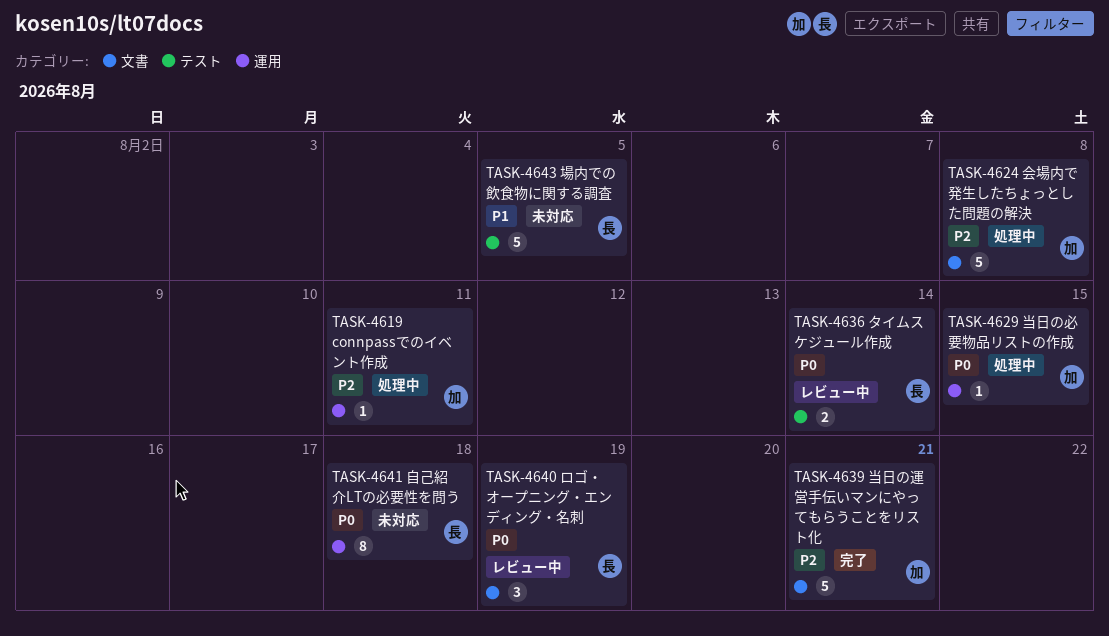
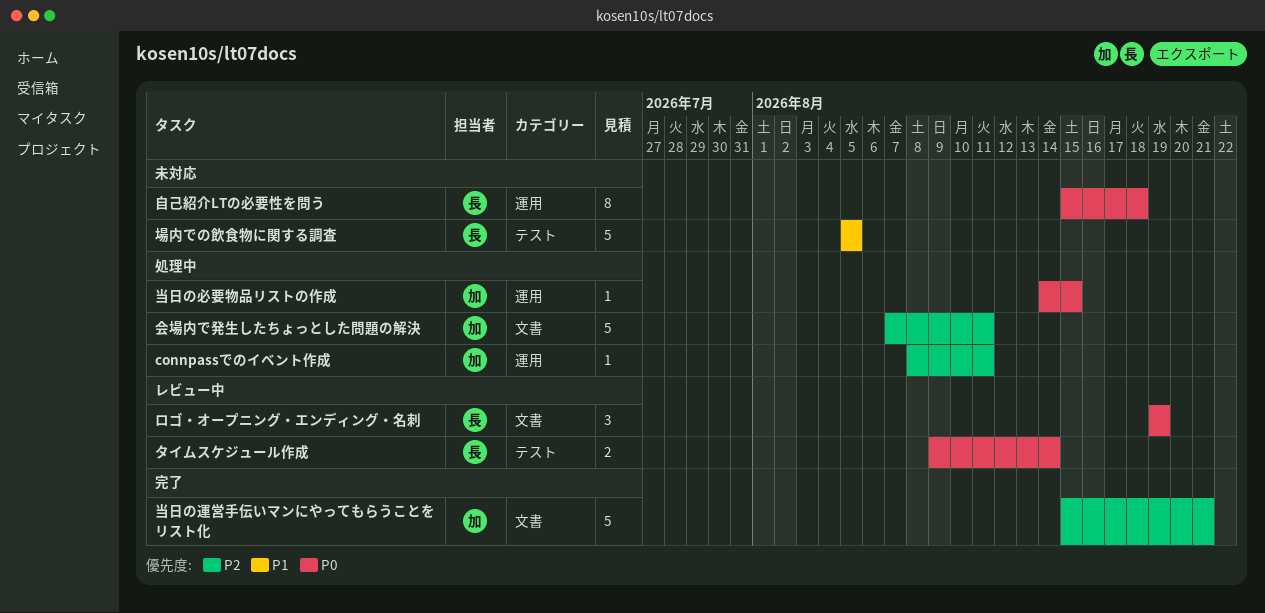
会場内で発生したちょっとした問題の解決, due: Aug 8 -> Aug 11

